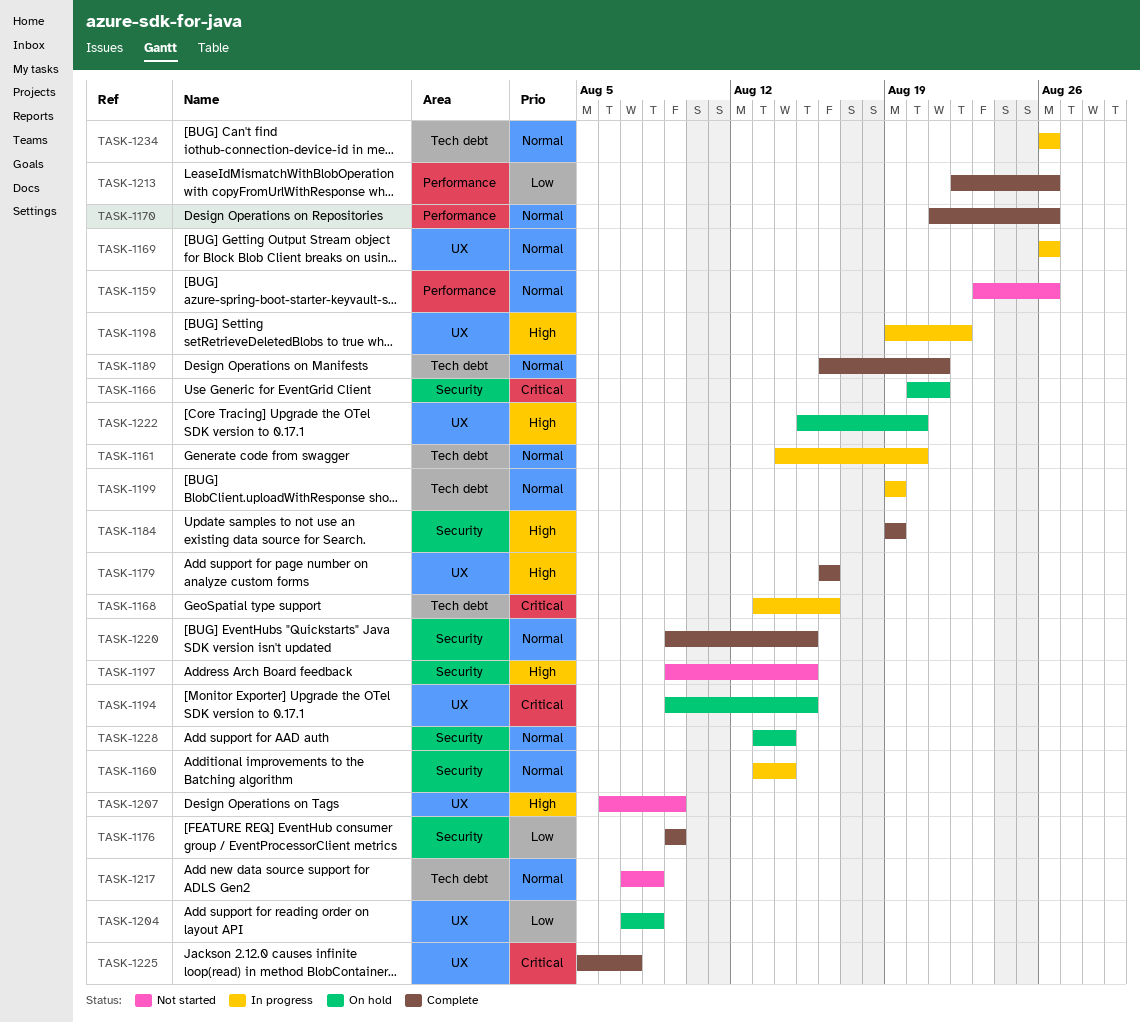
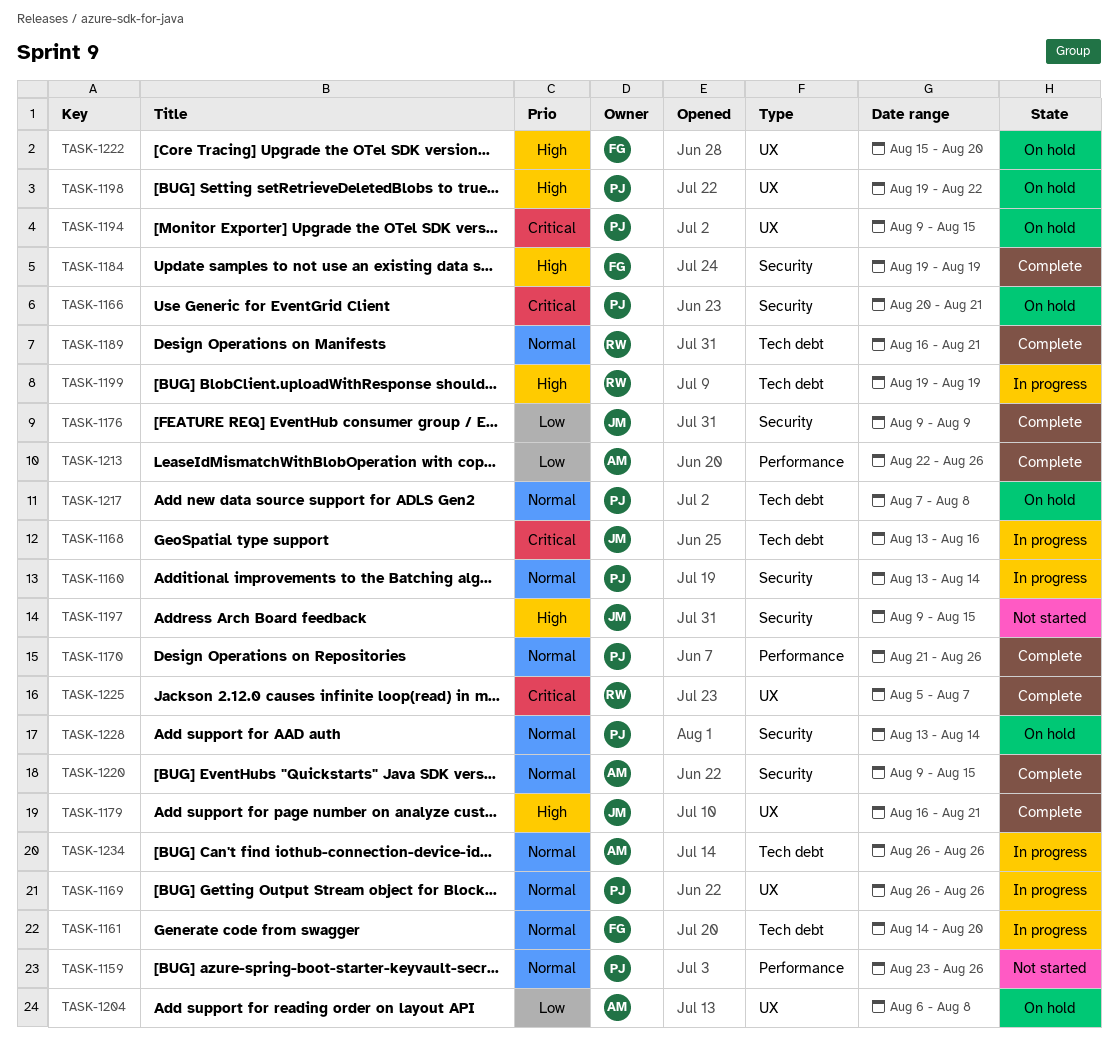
TASK-1179, due: Aug 16 -> Aug 21
TASK-1198, status: In progress -> On hold
TASK-1199, priority: Normal -> High
TASK-1204, start: Aug 7 -> Aug 6
TASK-1207: present -> none
TASK-1217, status: Not started -> On hold

